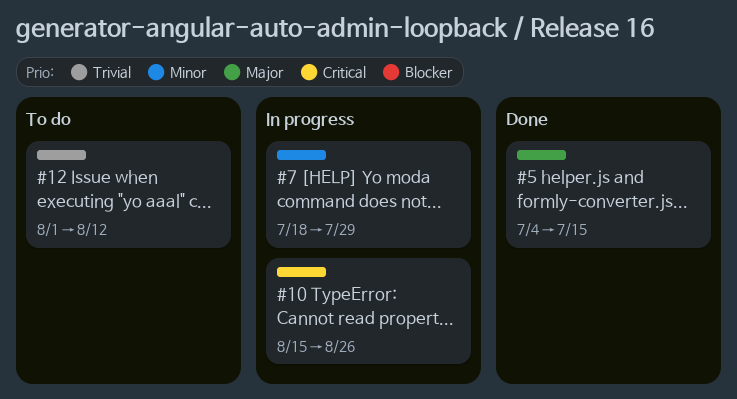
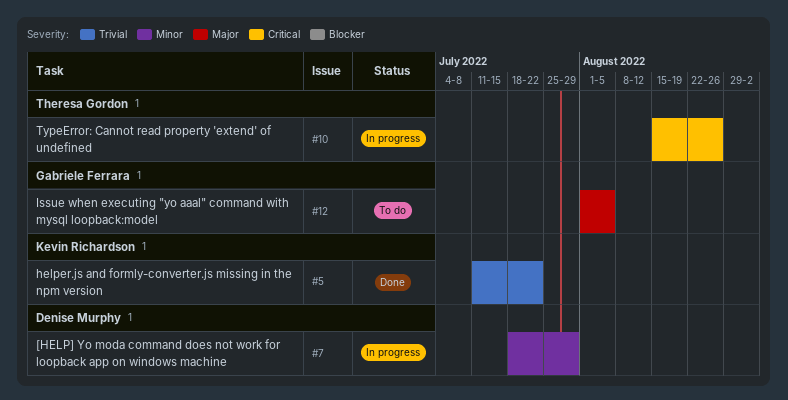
#5, priority: Major -> Trivial
#5, start: Jul 4 -> Jul 11
#5, due: Jul 15 -> Jul 22
#12, priority: Trivial -> Major
#12, due: Aug 12 -> Aug 5

